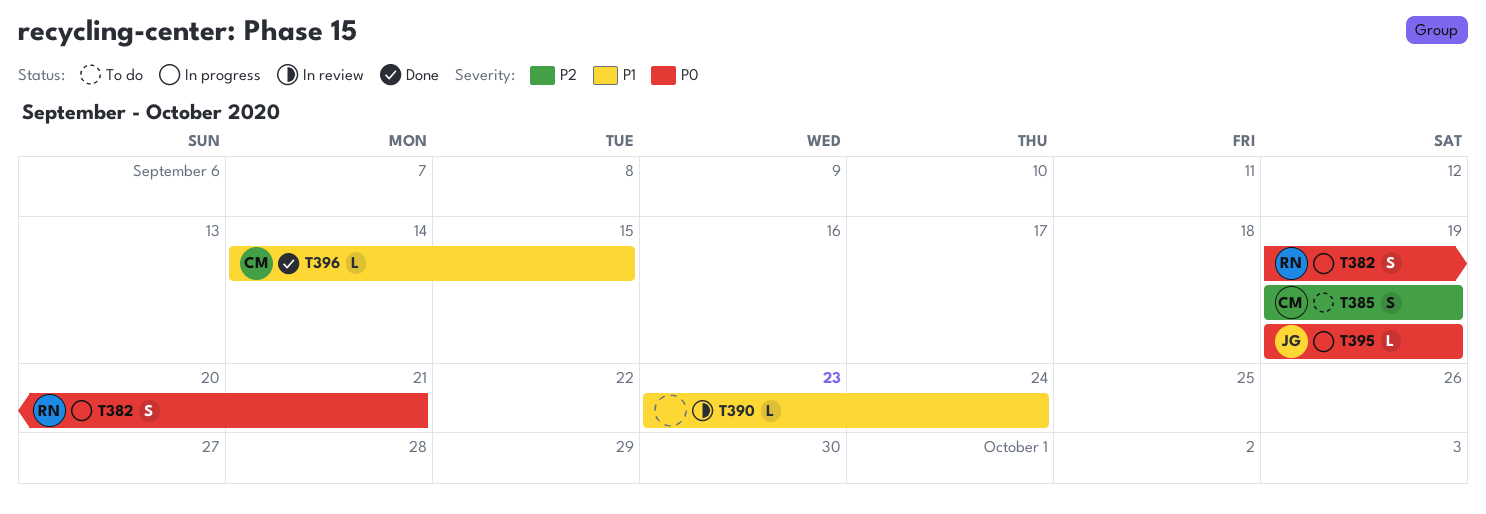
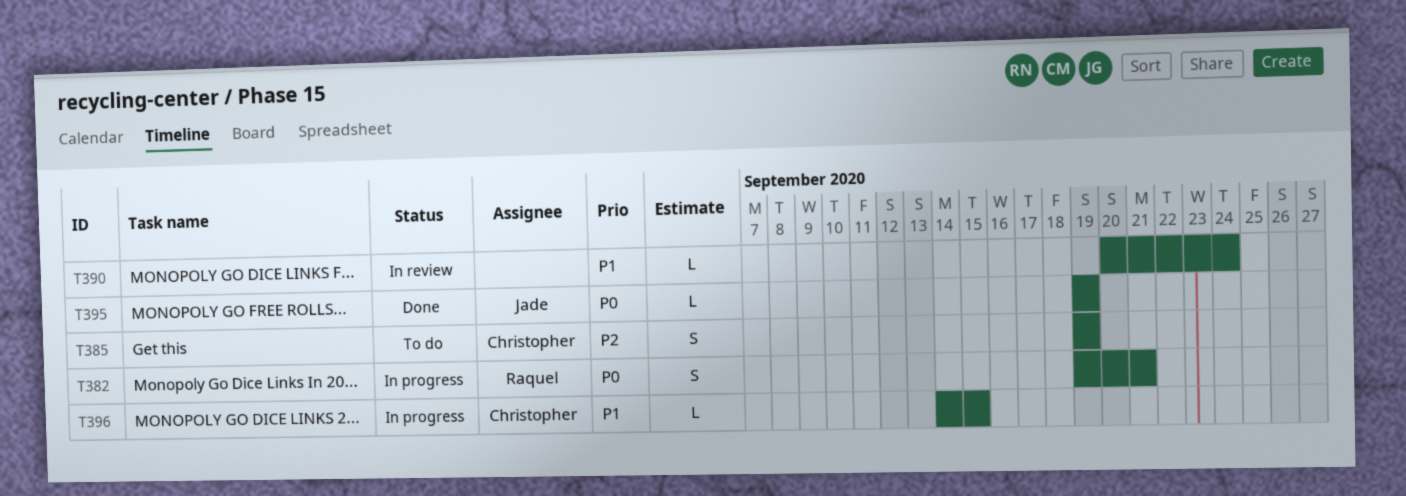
T390, start: Sep 23 -> Sep 20
T395, status: In progress -> Done
T396, status: Done -> In progress

